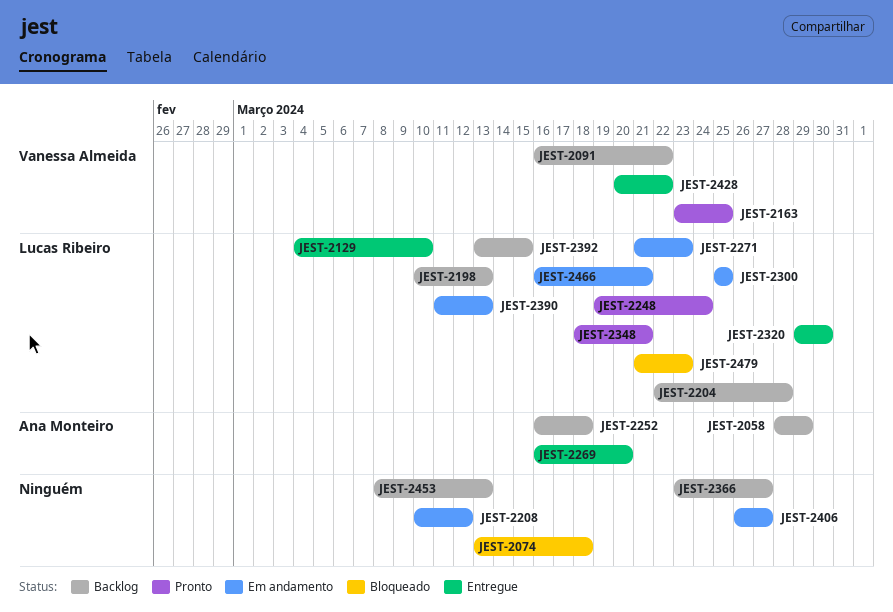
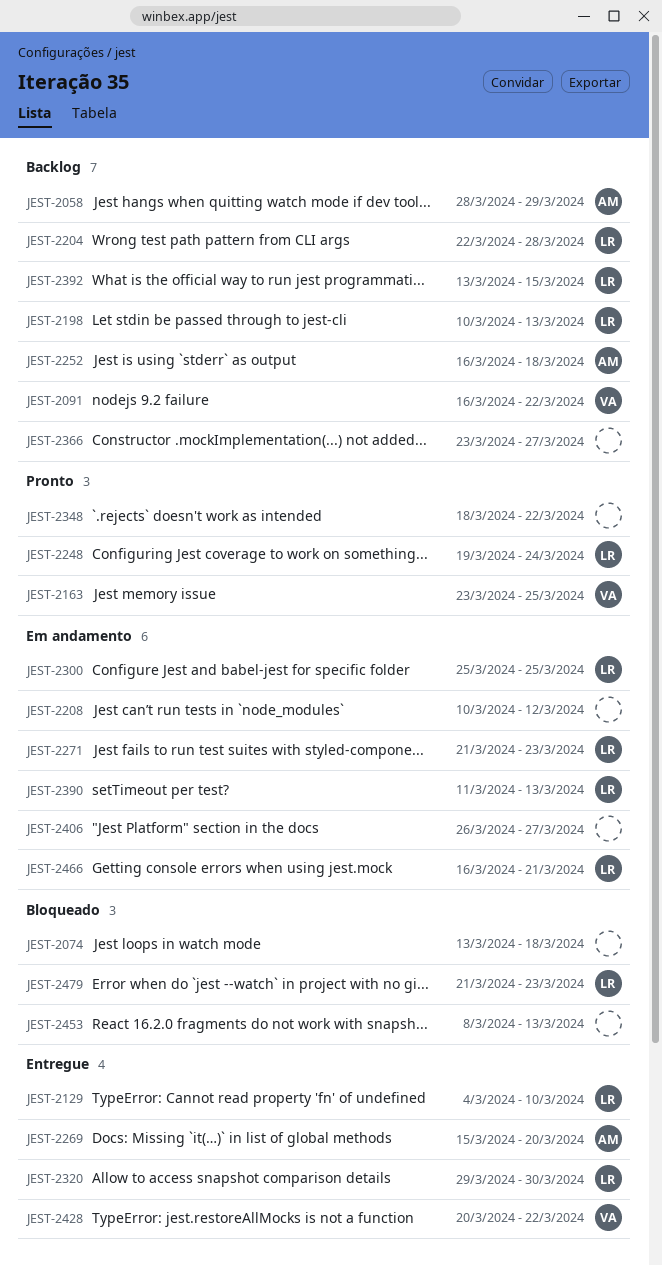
JEST-2269, start: Mar 16 -> Mar 15
JEST-2348, owner: Lucas Ribeiro -> none
JEST-2348, due: Mar 21 -> Mar 22
JEST-2453, status: Backlog -> Bloqueado

